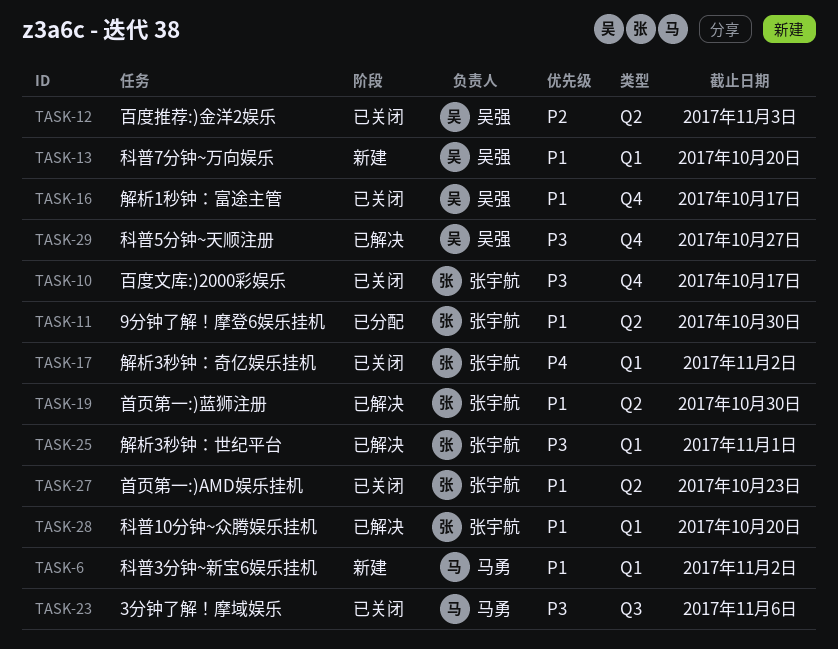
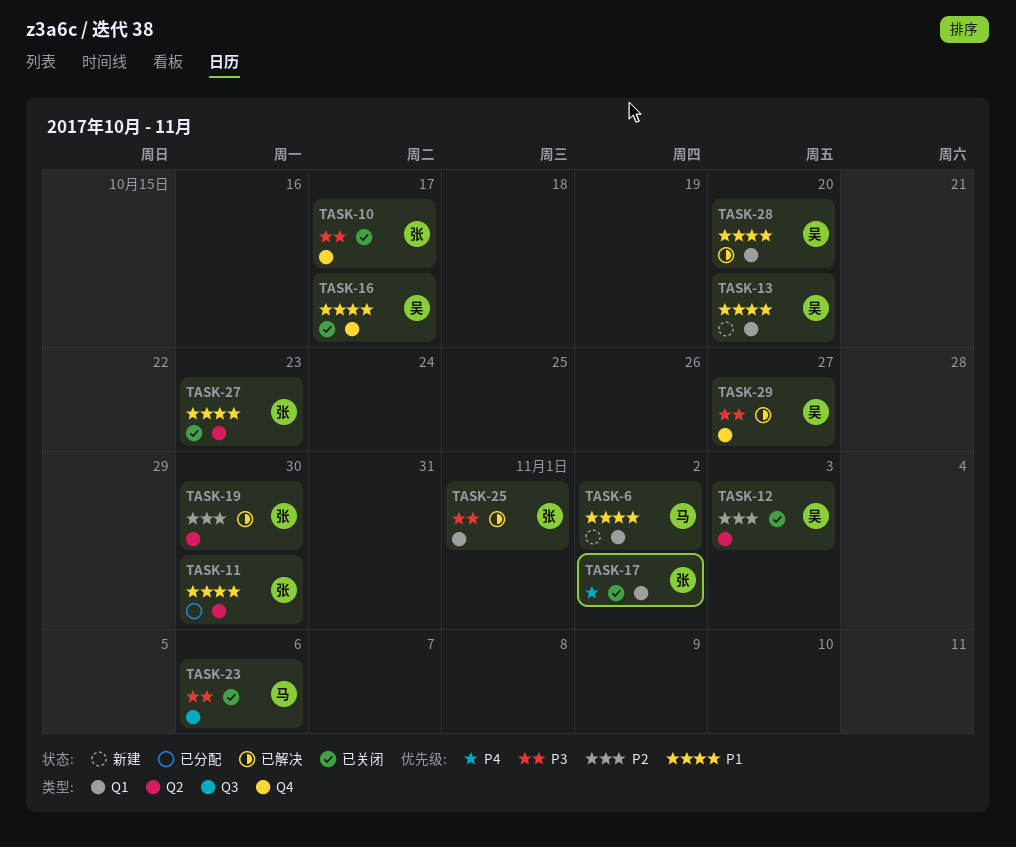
TASK-19, priority: P1 -> P2
TASK-28, owner: 张宇航 -> 吴强

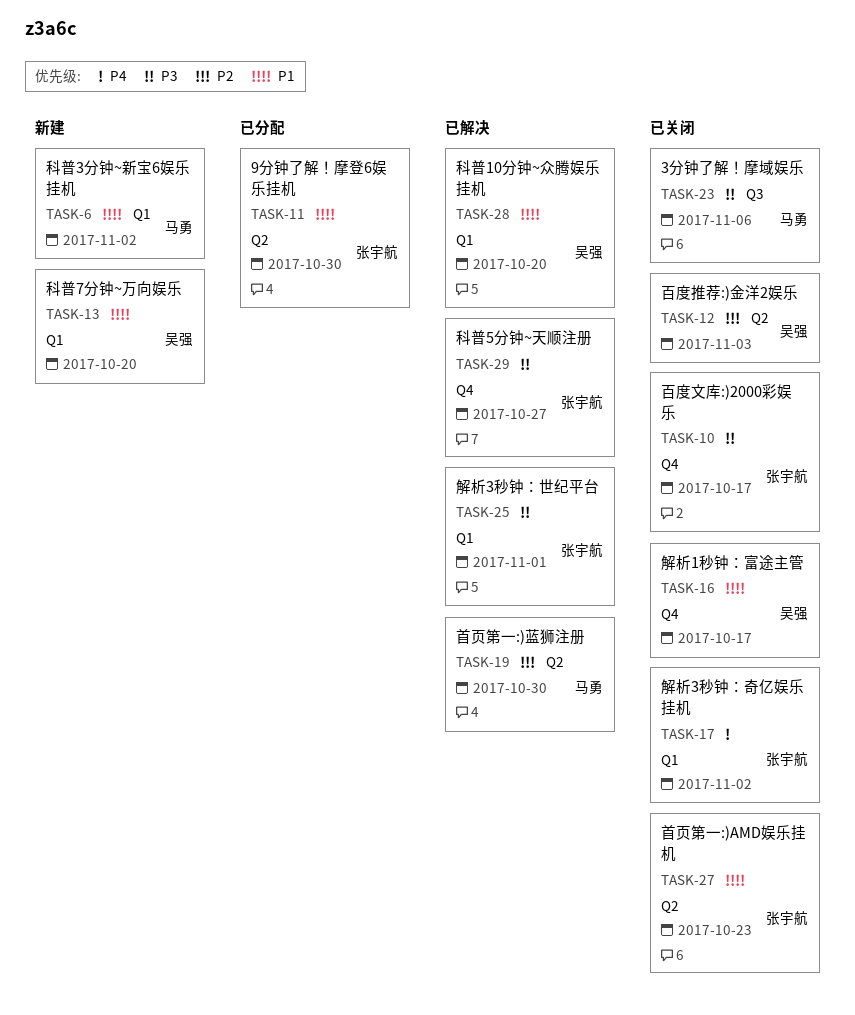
TASK-19, owner: 张宇航 -> 马勇
TASK-29, owner: 吴强 -> 张宇航

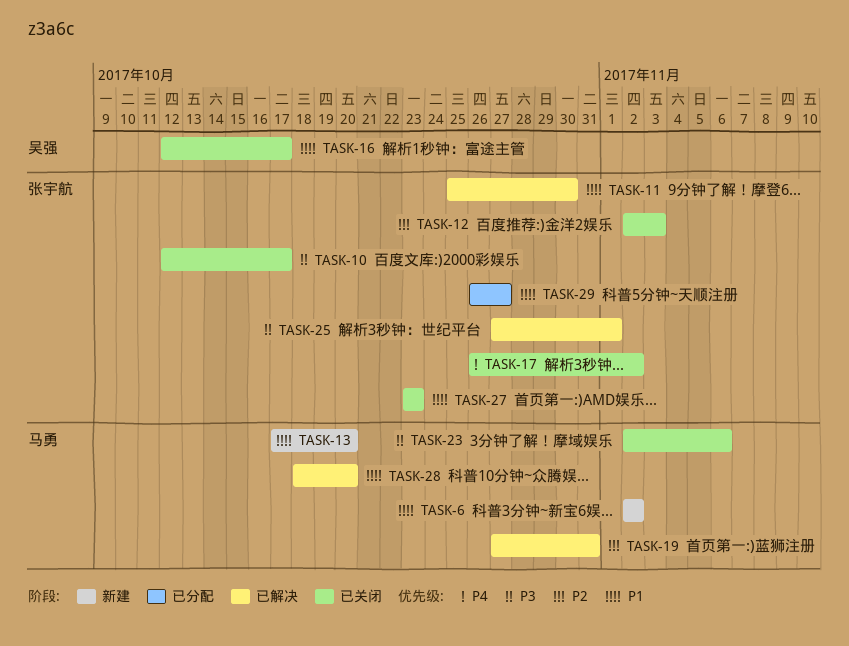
TASK-11, status: 已分配 -> 已解决
TASK-12, owner: 吴强 -> 张宇航
TASK-13, owner: 吴强 -> 马勇
TASK-19, due: Oct 30 -> Oct 31
TASK-28, owner: 吴强 -> 马勇
TASK-29, status: 已解决 -> 已分配
TASK-29, priority: P3 -> P1

